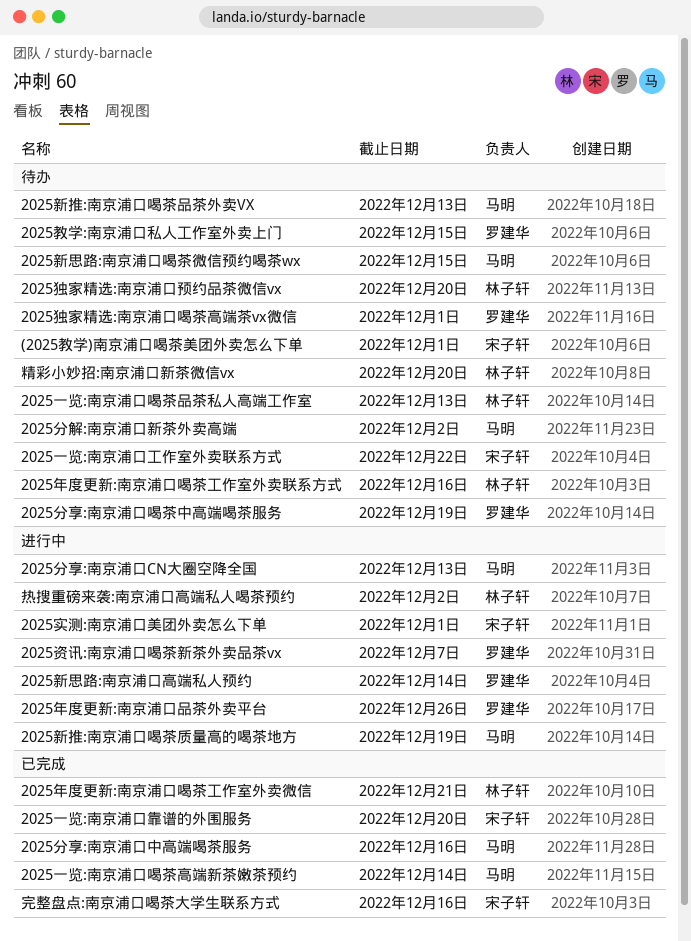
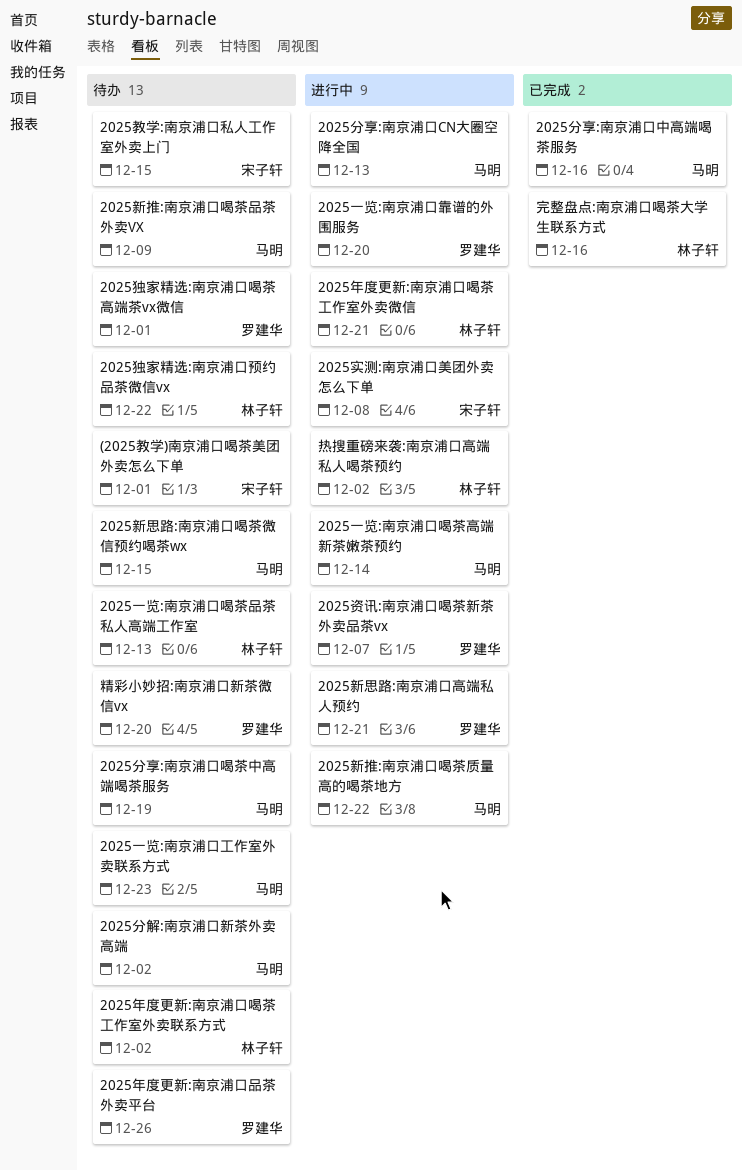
2025一览:南京浦口喝茶高端新茶嫩茶预约, status: 已完成 -> 进行中
2025一览:南京浦口工作室外卖联系方式, owner: 宋子轩 -> 马明
2025一览:南京浦口工作室外卖联系方式, due: Dec 22 -> Dec 23
2025一览:南京浦口靠谱的外围服务, status: 已完成 -> 进行中
2025一览:南京浦口靠谱的外围服务, owner: 宋子轩 -> 罗建华
2025分享:南京浦口喝茶中高端喝茶服务, owner: 罗建华 -> 马明
2025实测:南京浦口美团外卖怎么下单, due: Dec 1 -> Dec 8
2025年度更新:南京浦口品茶外卖平台, status: 进行中 -> 待办
2025年度更新:南京浦口喝茶工作室外卖微信, status: 已完成 -> 进行中
2025年度更新:南京浦口喝茶工作室外卖联系方式, due: Dec 16 -> Dec 2
2025教学:南京浦口私人工作室外卖上门, owner: 罗建华 -> 宋子轩
2025新思路:南京浦口高端私人预约, due: Dec 14 -> Dec 21
2025新推:南京浦口喝茶品茶外卖VX, due: Dec 13 -> Dec 9
2025新推:南京浦口喝茶质量高的喝茶地方, due: Dec 19 -> Dec 22
2025独家精选:南京浦口预约品茶微信vx, due: Dec 20 -> Dec 22
完整盘点:南京浦口喝茶大学生联系方式, owner: 宋子轩 -> 林子轩
精彩小妙招:南京浦口新茶微信vx, owner: 林子轩 -> 罗建华

